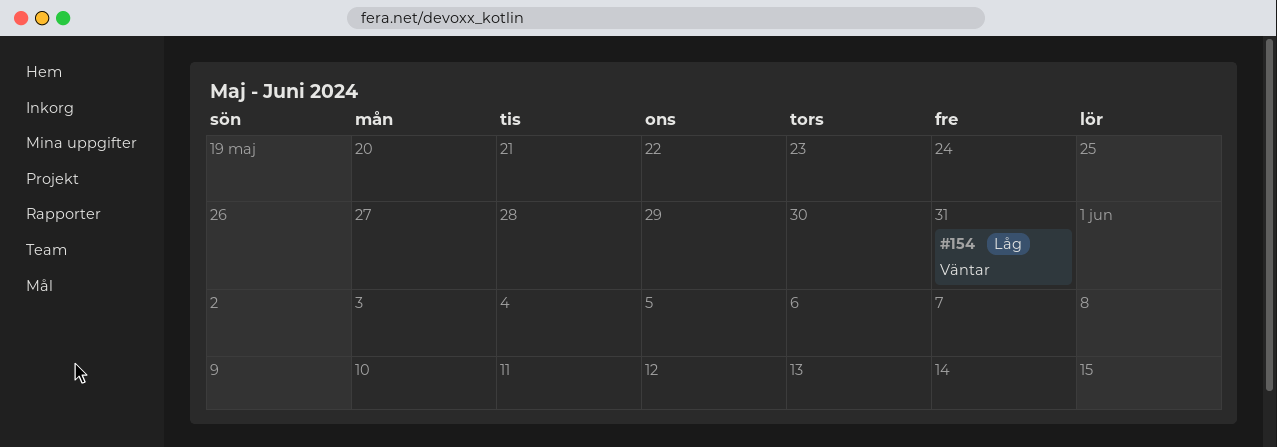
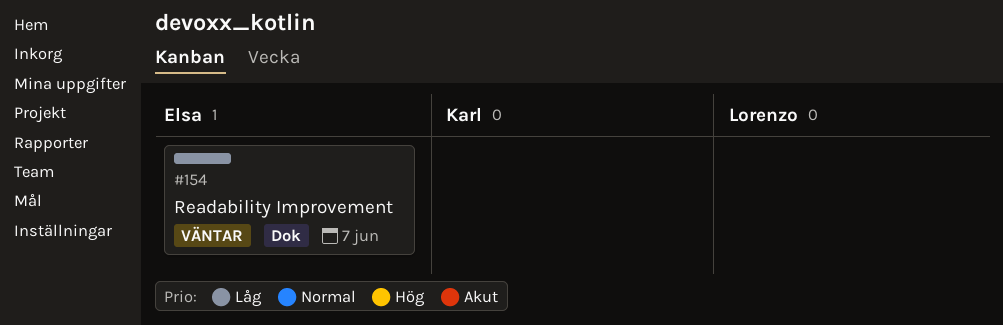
#154, due: May 31 -> Jun 7

